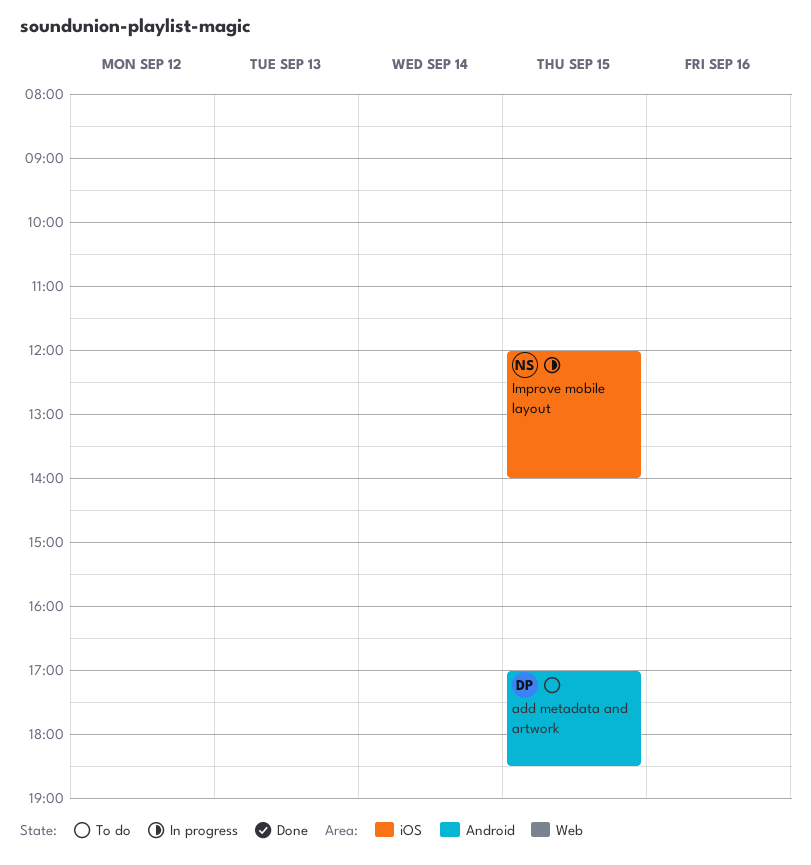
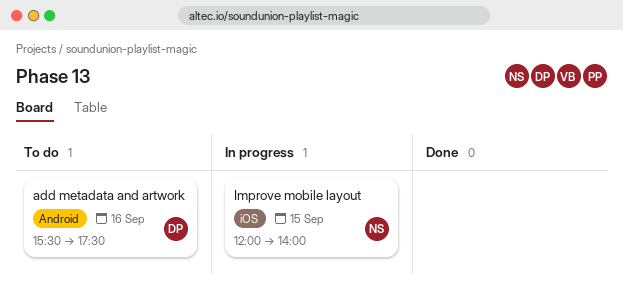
add metadata and artwork, day: Sep 15 -> Sep 16
add metadata and artwork, begins: 17:00 -> 15:30
add metadata and artwork, ends: 18:30 -> 17:30

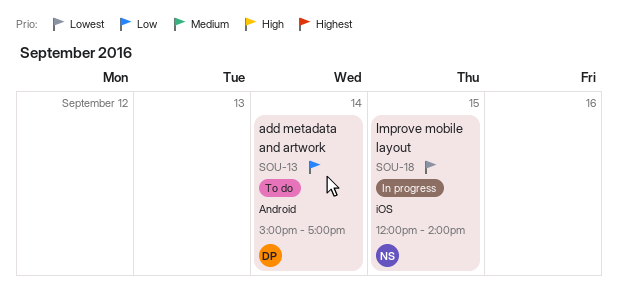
add metadata and artwork, day: Sep 16 -> Sep 14
add metadata and artwork, begins: 15:30 -> 15:00
add metadata and artwork, ends: 17:30 -> 17:00

